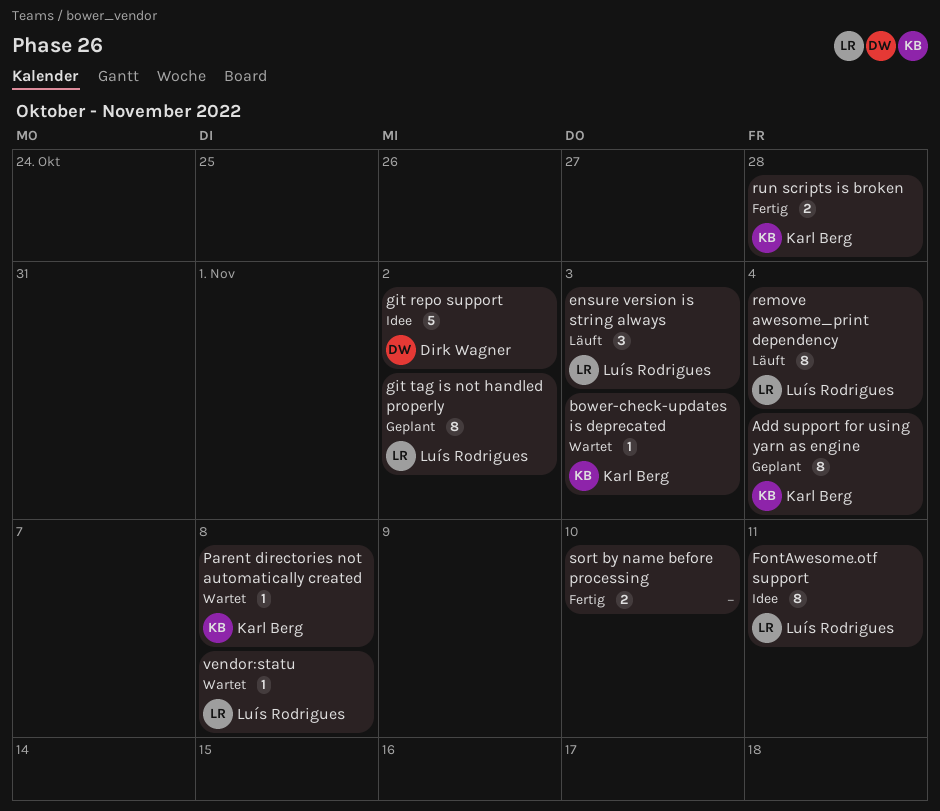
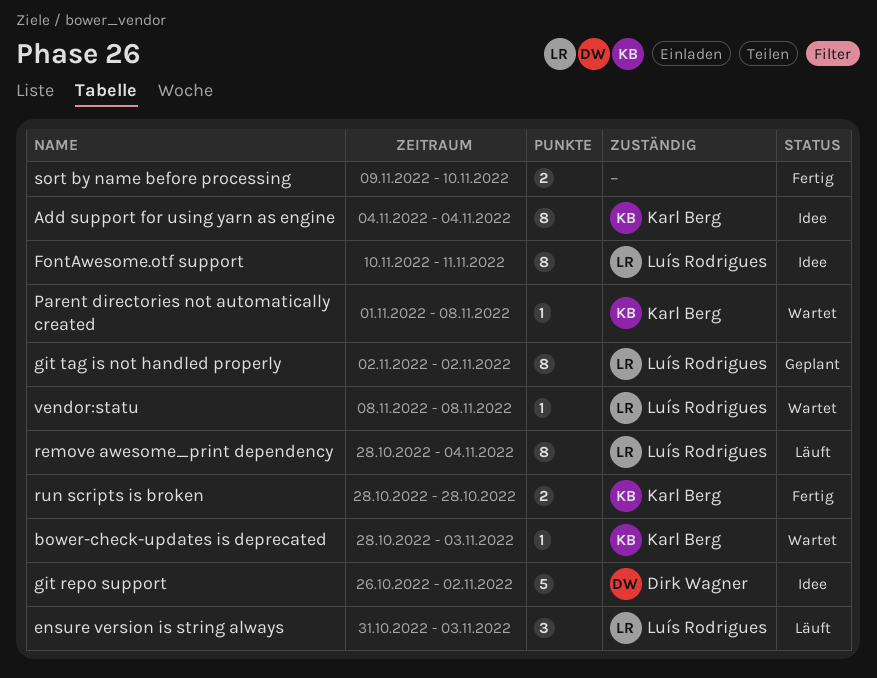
Add support for using yarn as engine, status: Geplant -> Idee

